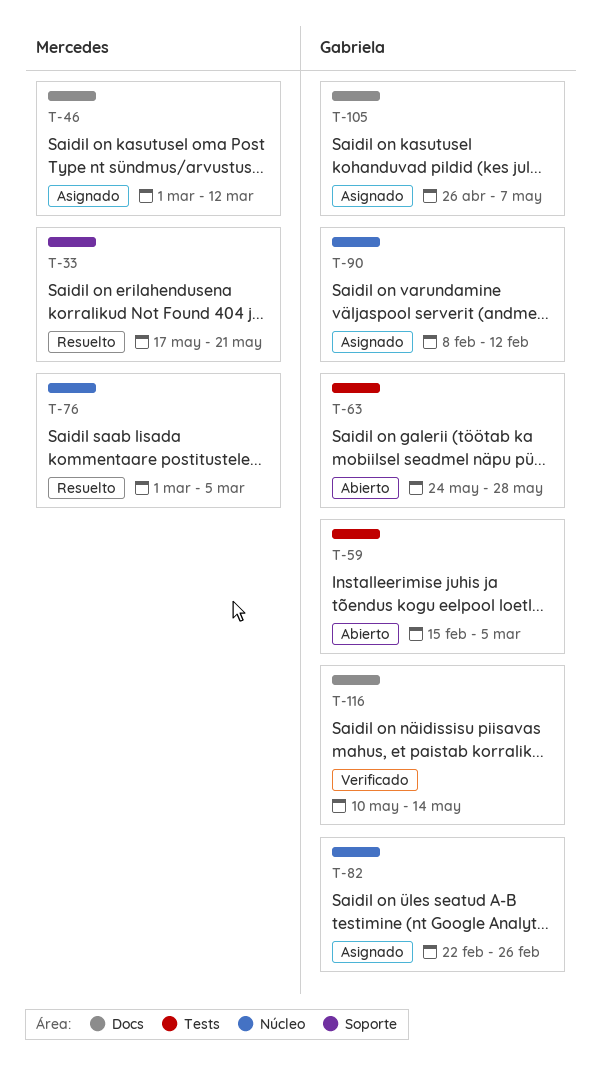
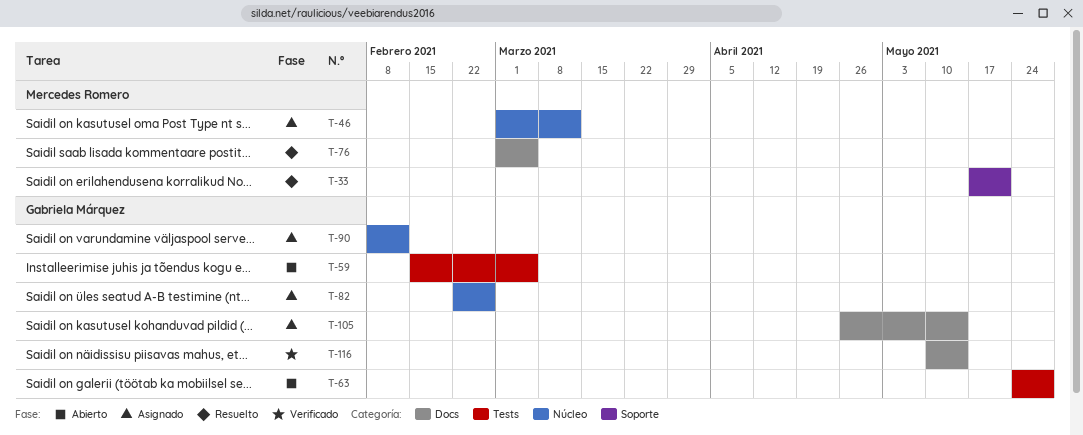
T-46, label: Docs -> Núcleo
T-76, label: Núcleo -> Docs
T-105, due: May 7 -> May 14

